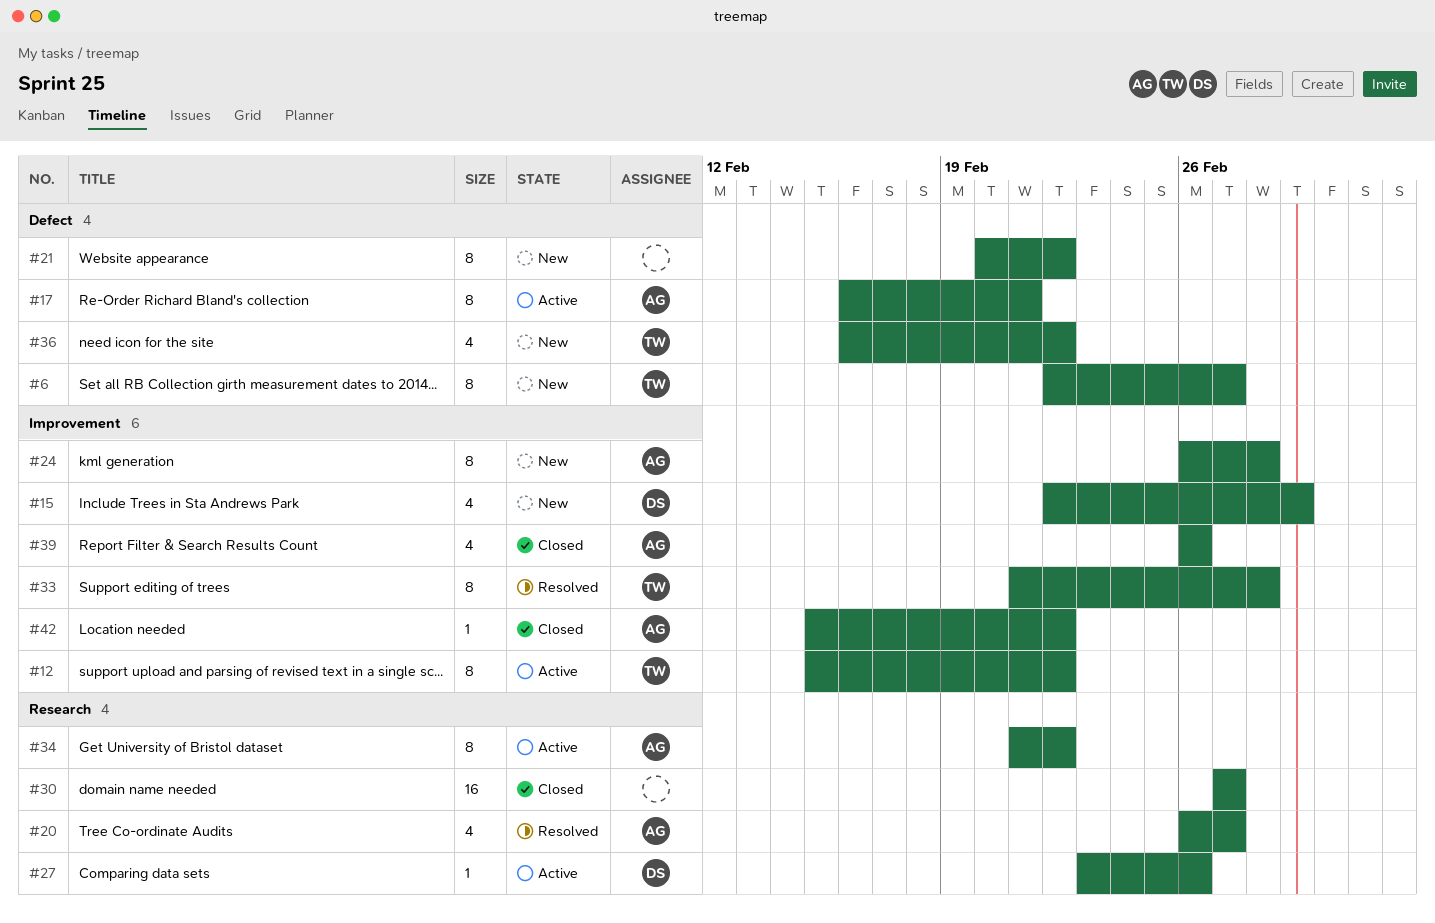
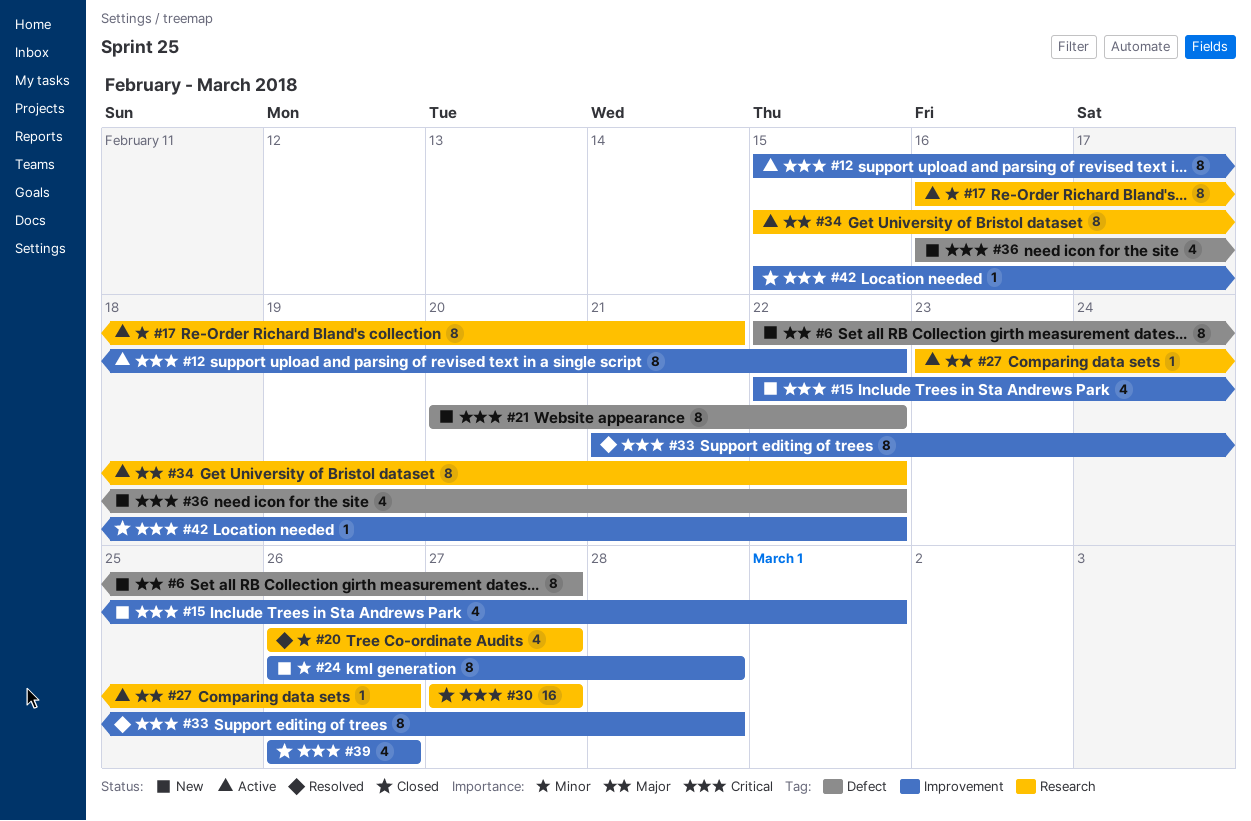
#17, label: Defect -> Research
#34, start: Feb 21 -> Feb 15

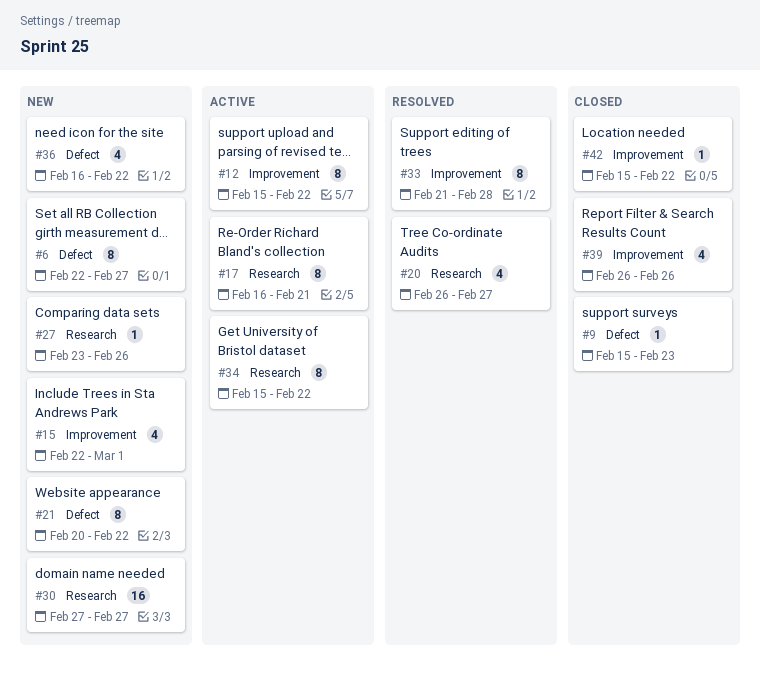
#9: none -> present
#24: present -> none
#27, status: Active -> New
#30, status: Closed -> New

